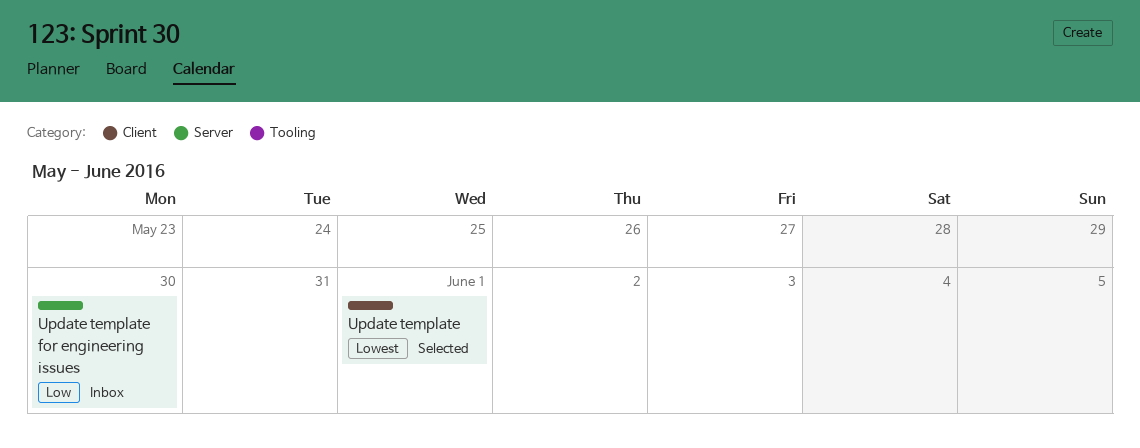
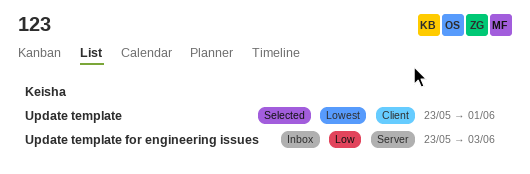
Update template for engineering issues, due: May 30 -> Jun 3

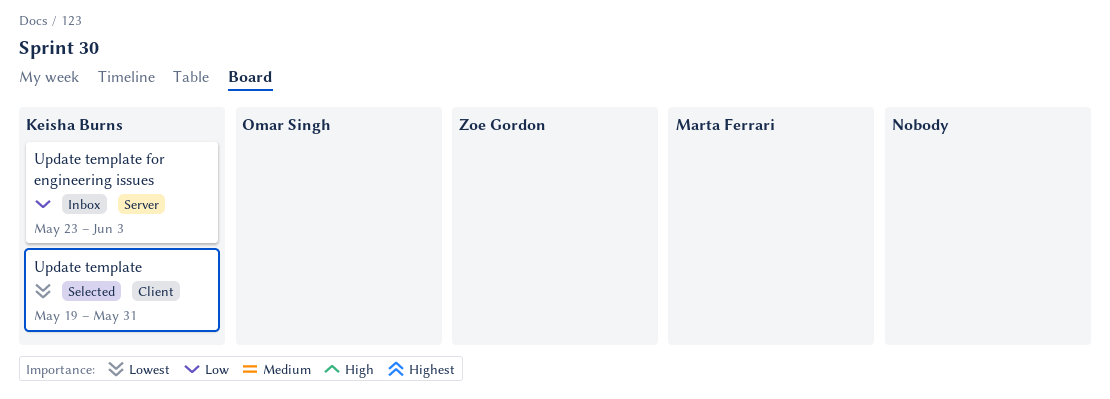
Update template, start: May 23 -> May 19
Update template, due: Jun 1 -> May 31

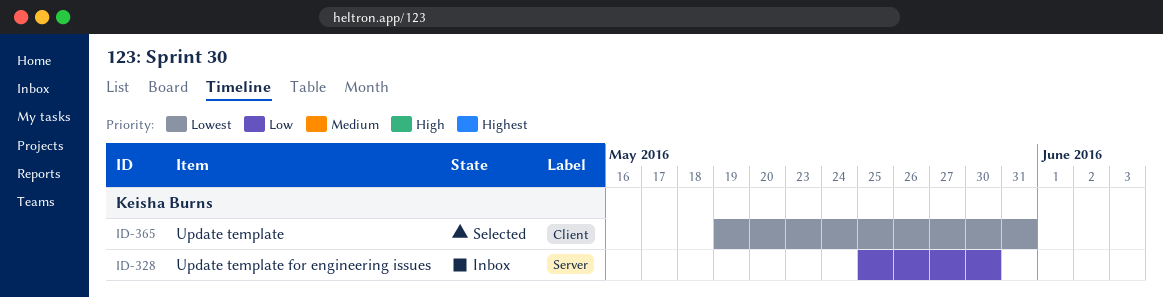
Update template for engineering issues, start: May 23 -> May 25
Update template for engineering issues, due: Jun 3 -> May 30

